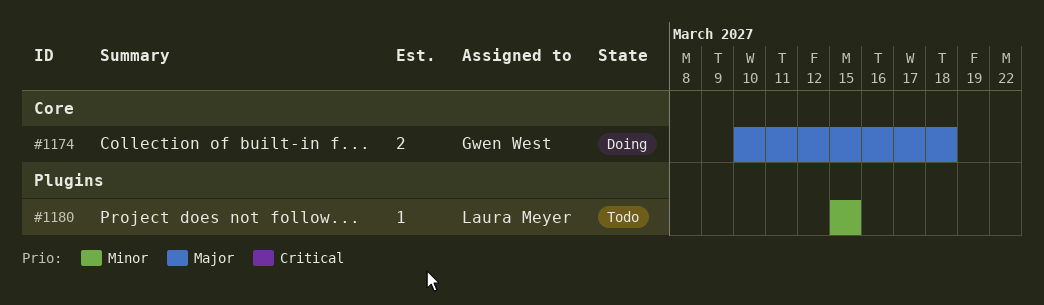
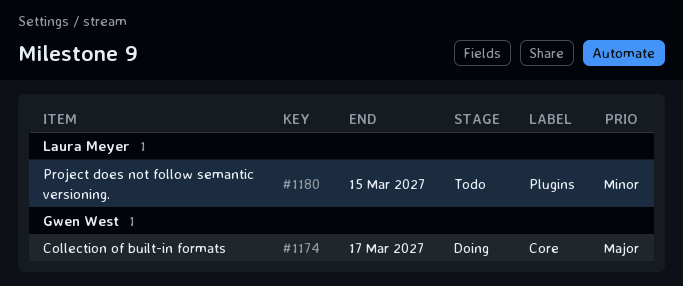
#1174, due: Mar 18 -> Mar 17

